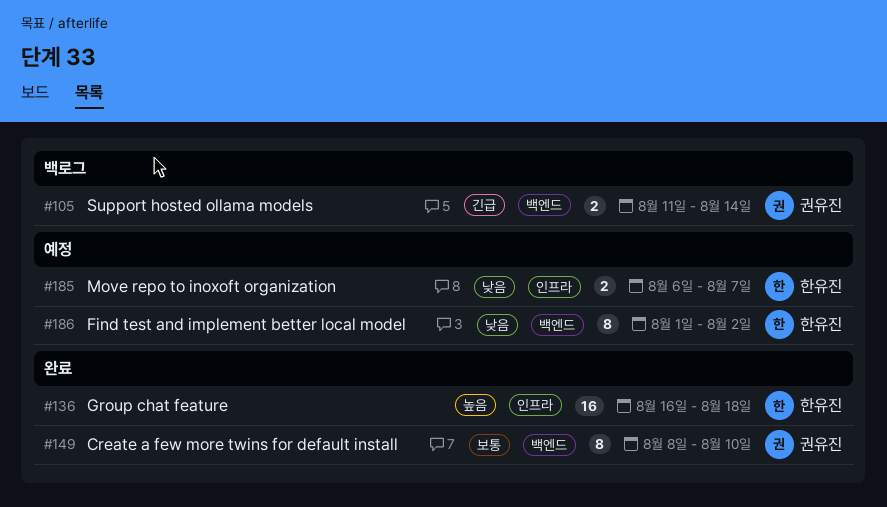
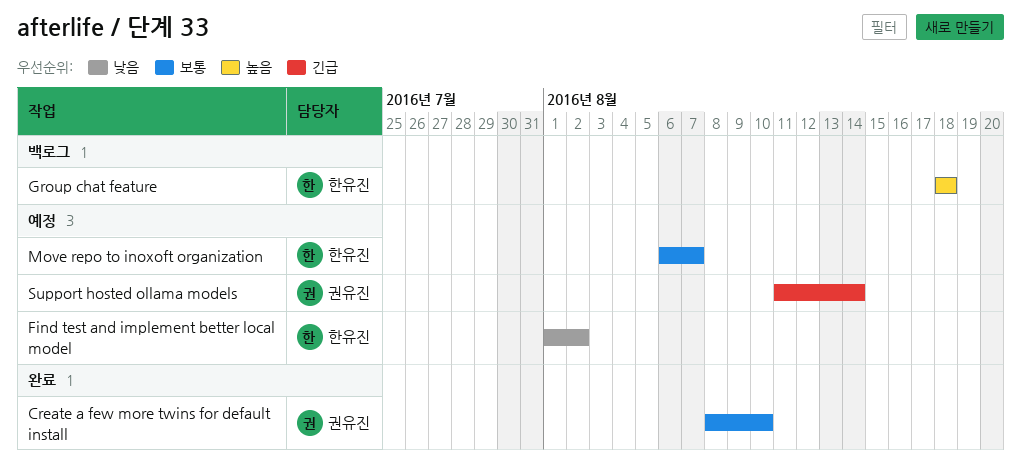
Group chat feature, status: 완료 -> 백로그
Group chat feature, start: Aug 16 -> Aug 18
Move repo to inoxoft organization, priority: 낮음 -> 보통
Support hosted ollama models, status: 백로그 -> 예정

